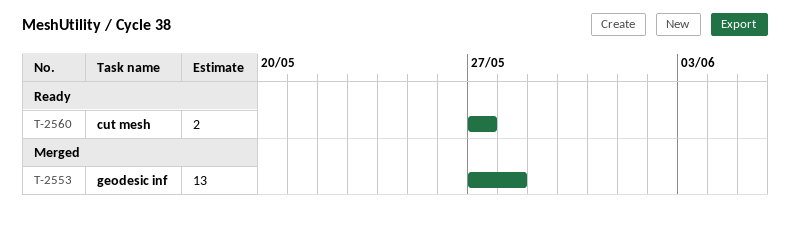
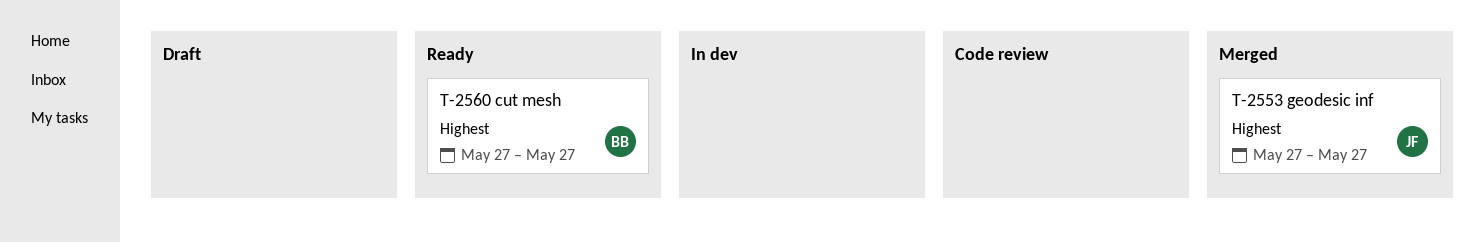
T-2553, due: May 28 -> May 27

